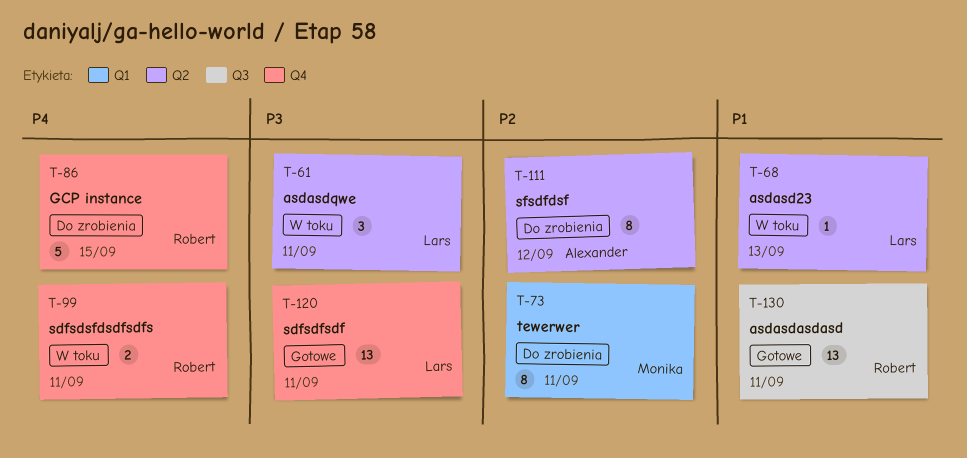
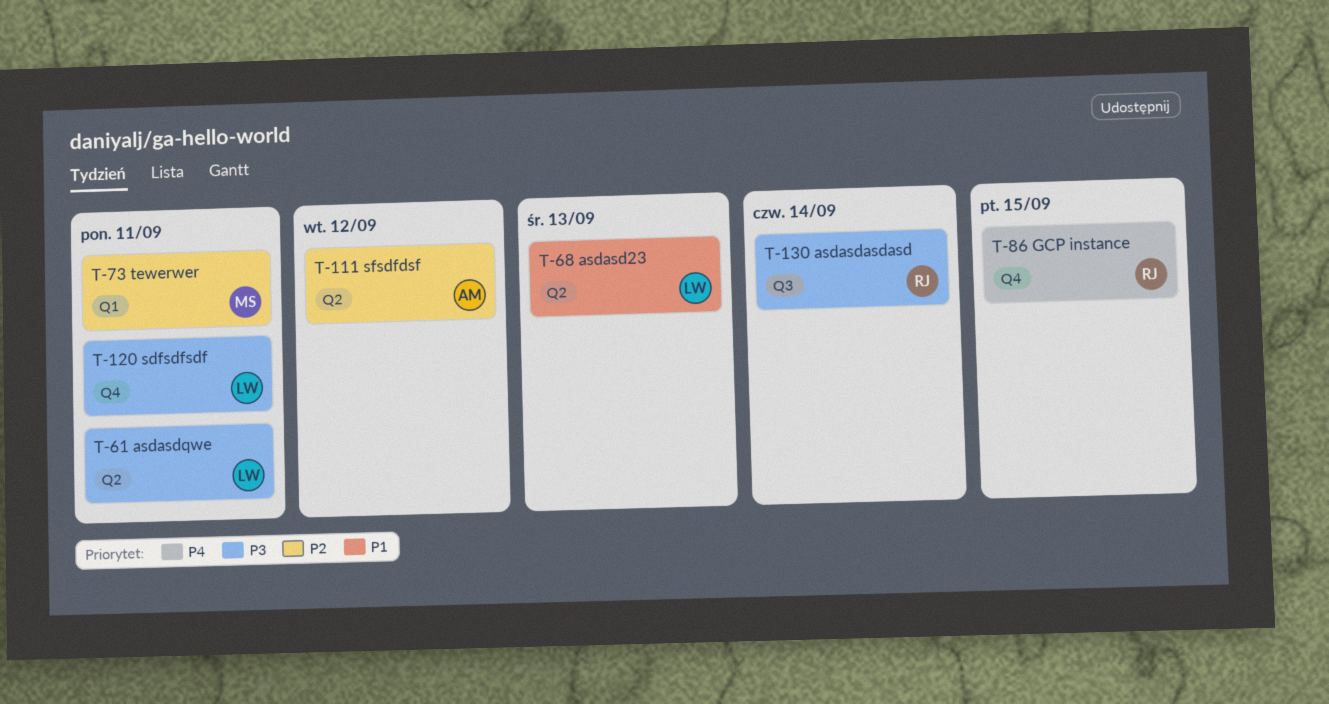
T-99: present -> none
T-130, priority: P1 -> P3
T-130, due: Sep 11 -> Sep 14

